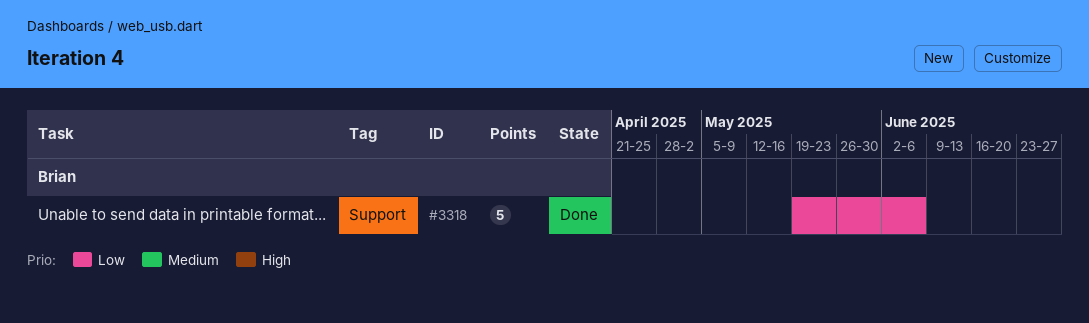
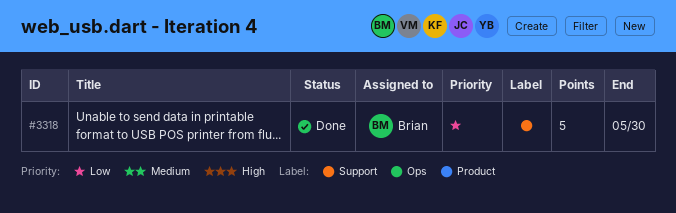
#3318, due: Jun 6 -> May 30

